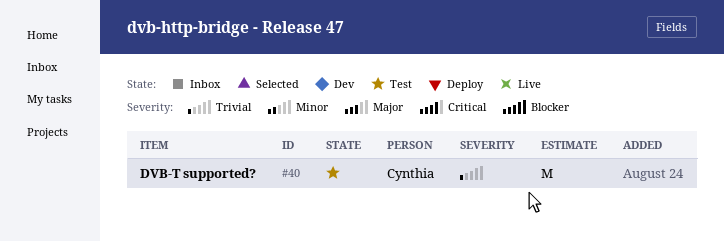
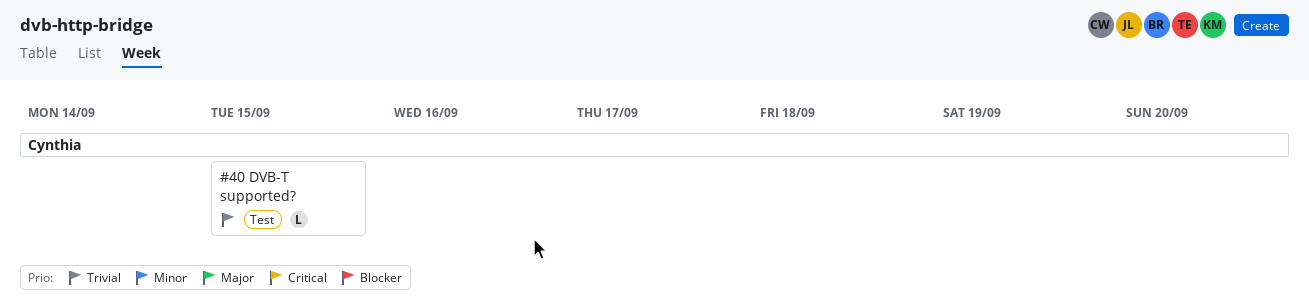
#40, estimate: M -> L

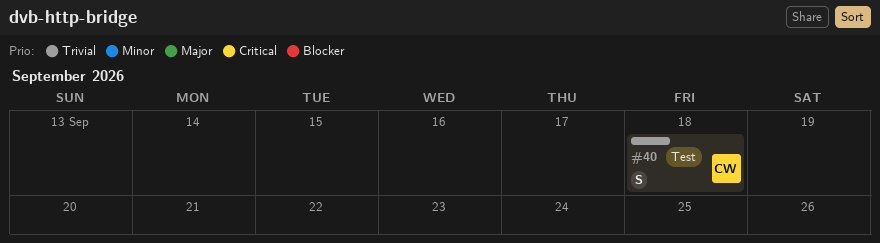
#40, estimate: L -> S
#40, due: Sep 15 -> Sep 18

